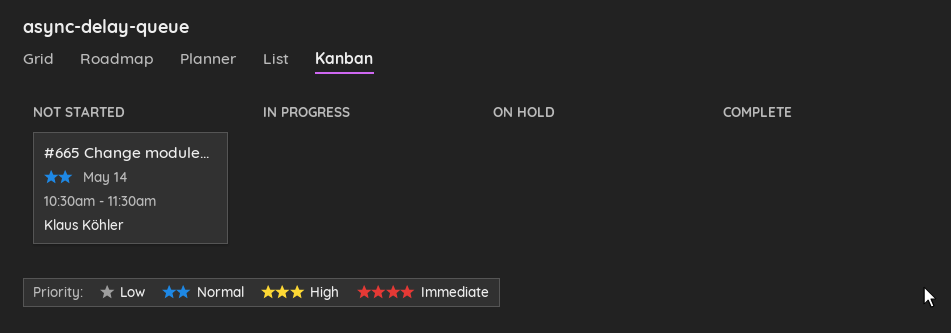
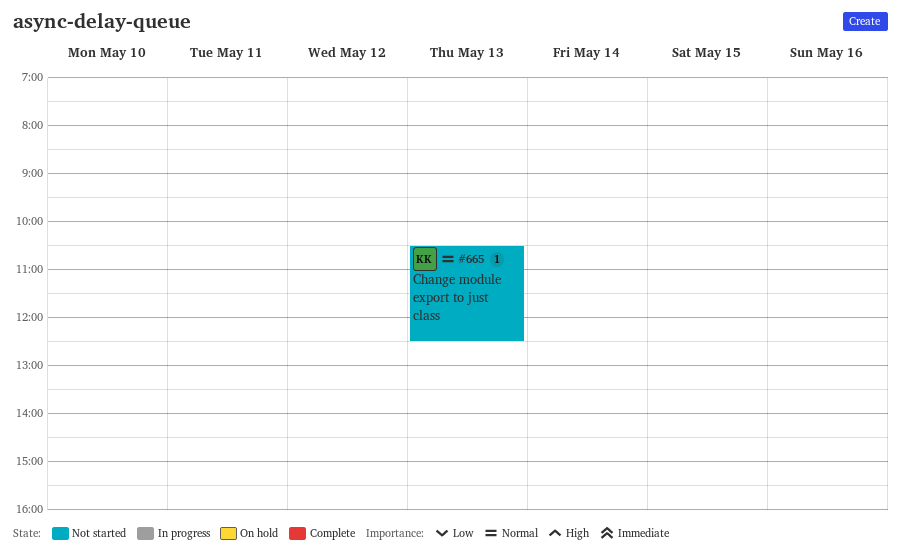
#665, day: May 14 -> May 13
#665, ends: 11:30 -> 12:30

